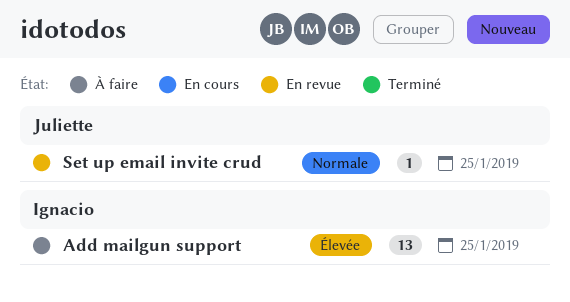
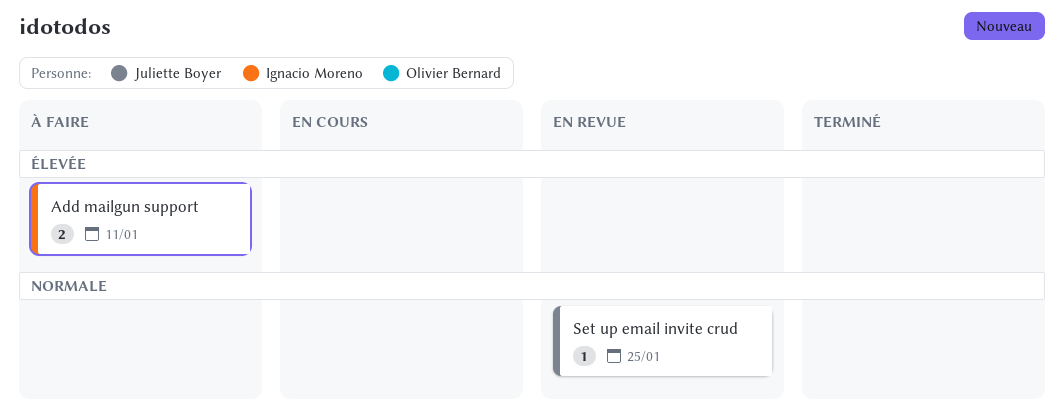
Add mailgun support, estimate: 13 -> 2
Add mailgun support, due: Jan 25 -> Jan 11

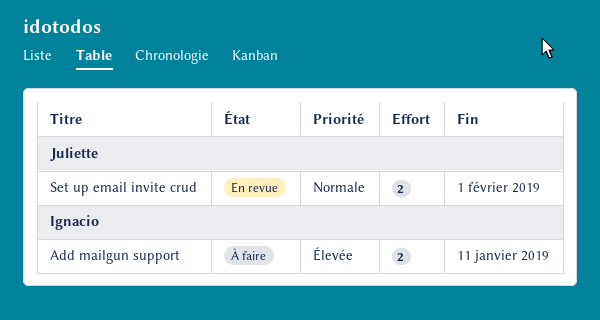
Set up email invite crud, estimate: 1 -> 2
Set up email invite crud, due: Jan 25 -> Feb 1

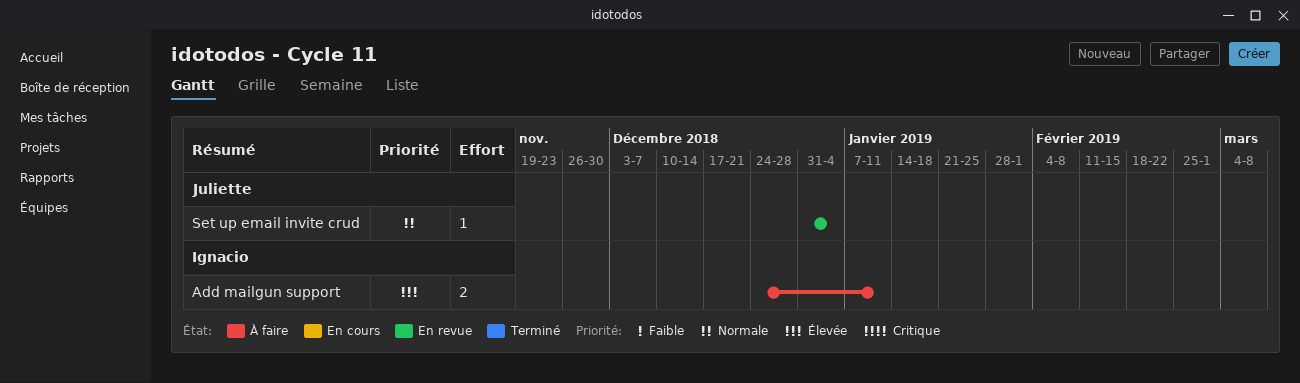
Set up email invite crud, estimate: 2 -> 1
Set up email invite crud, due: Feb 1 -> Jan 4

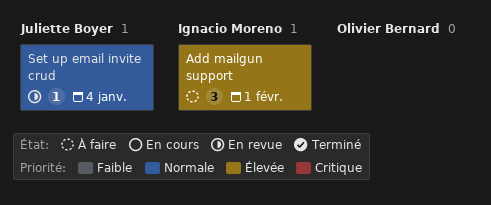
Add mailgun support, estimate: 2 -> 3
Add mailgun support, due: Jan 11 -> Feb 1

